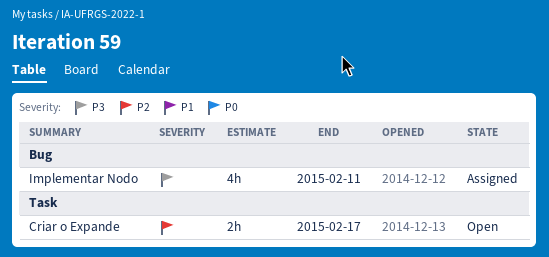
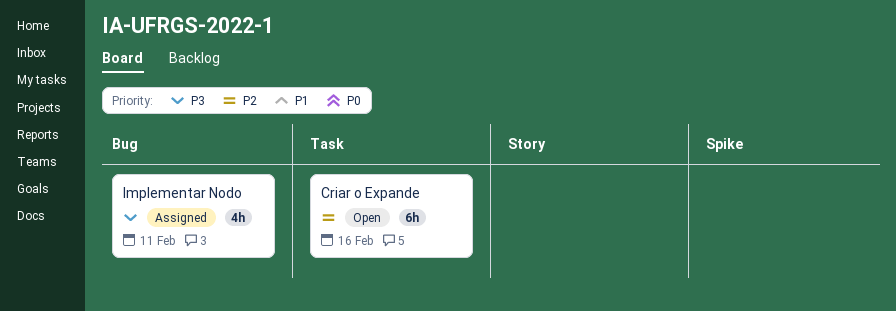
Criar o Expande, estimate: 2h -> 6h
Criar o Expande, due: Feb 17 -> Feb 16

